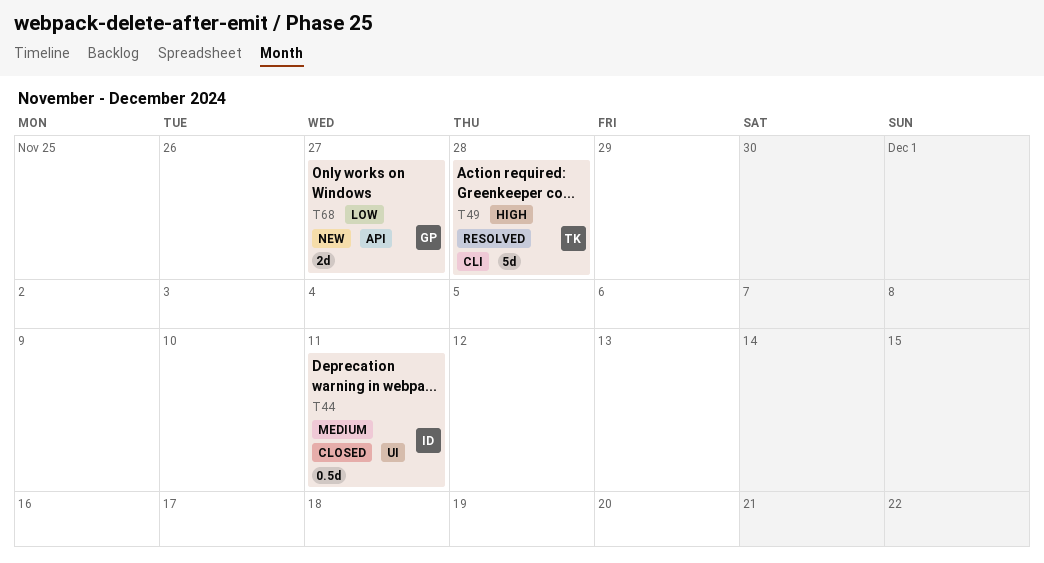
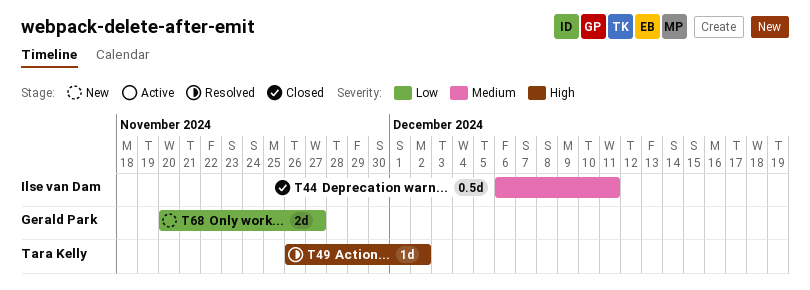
T49, estimate: 5d -> 1d
T49, due: Nov 28 -> Dec 2

